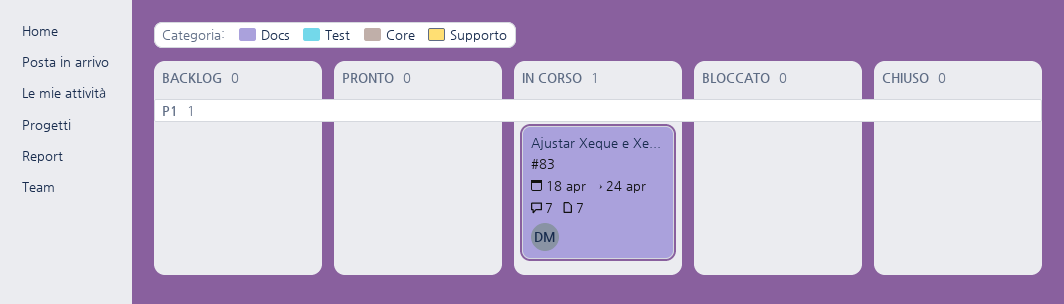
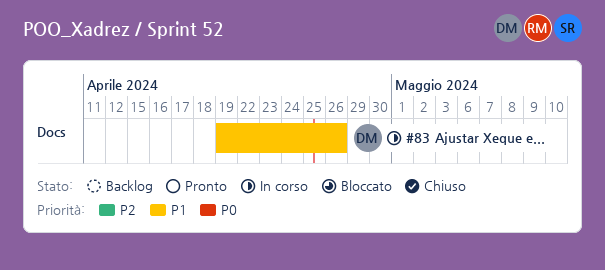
#83, start: Apr 18 -> Apr 19
#83, due: Apr 24 -> Apr 26

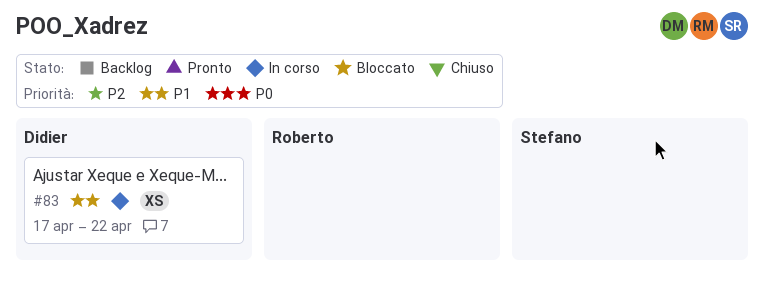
#83, start: Apr 19 -> Apr 17
#83, due: Apr 26 -> Apr 22

